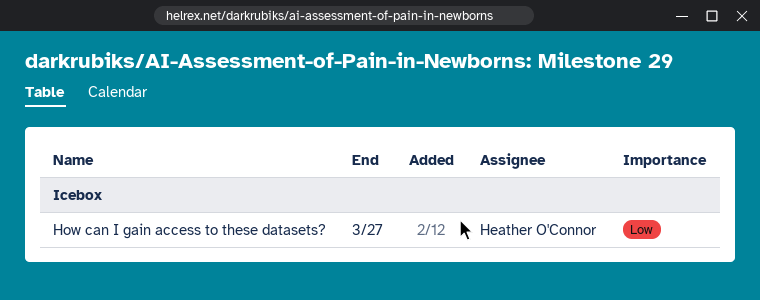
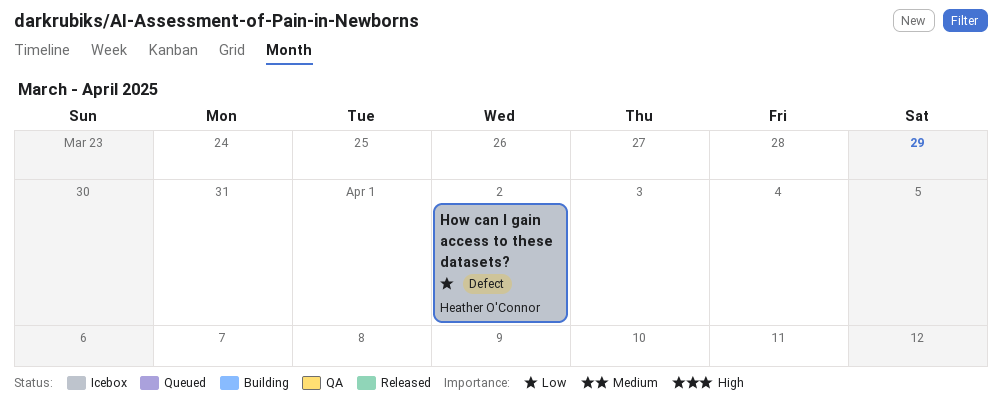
How can I gain access to these datasets?, due: Mar 27 -> Apr 2

